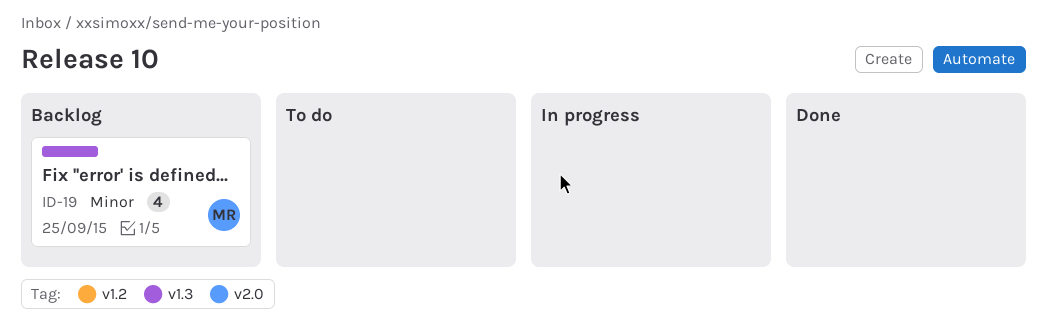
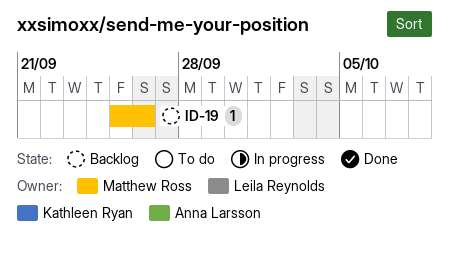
ID-19, estimate: 4 -> 1
ID-19, due: Sep 25 -> Sep 26

